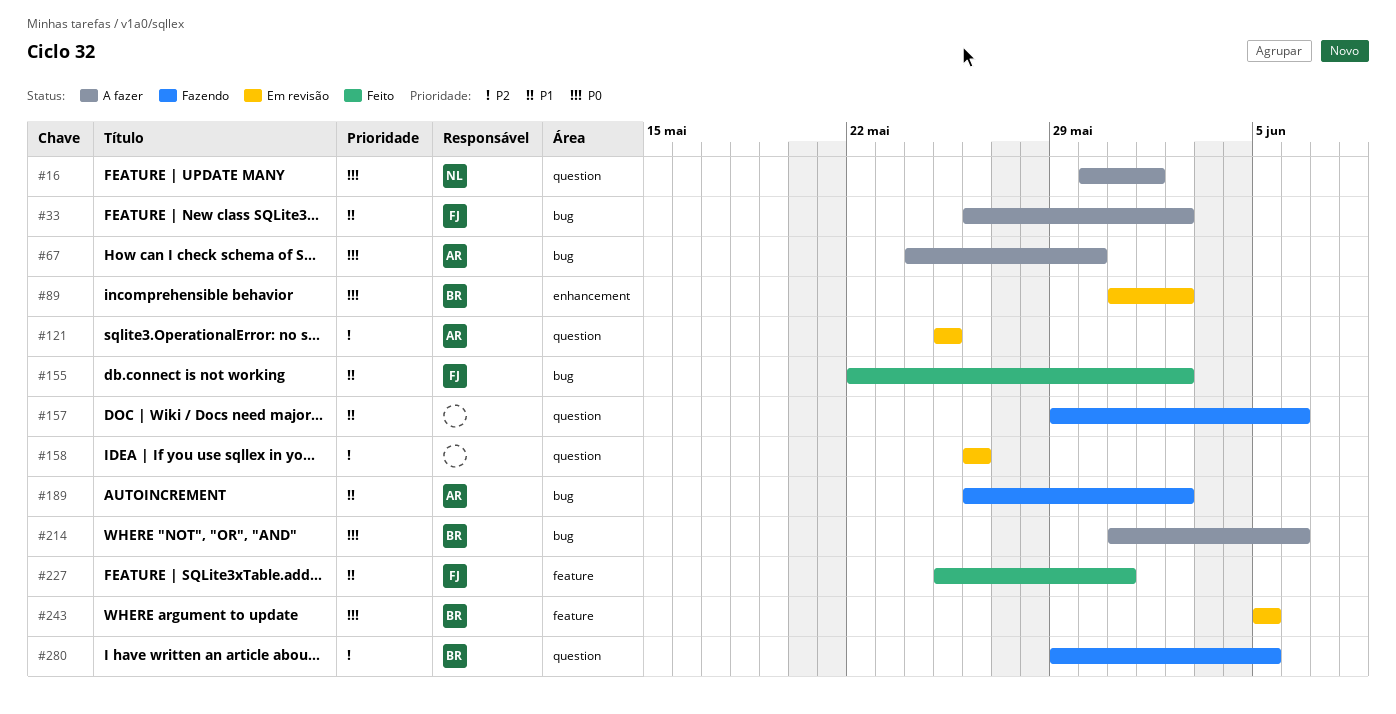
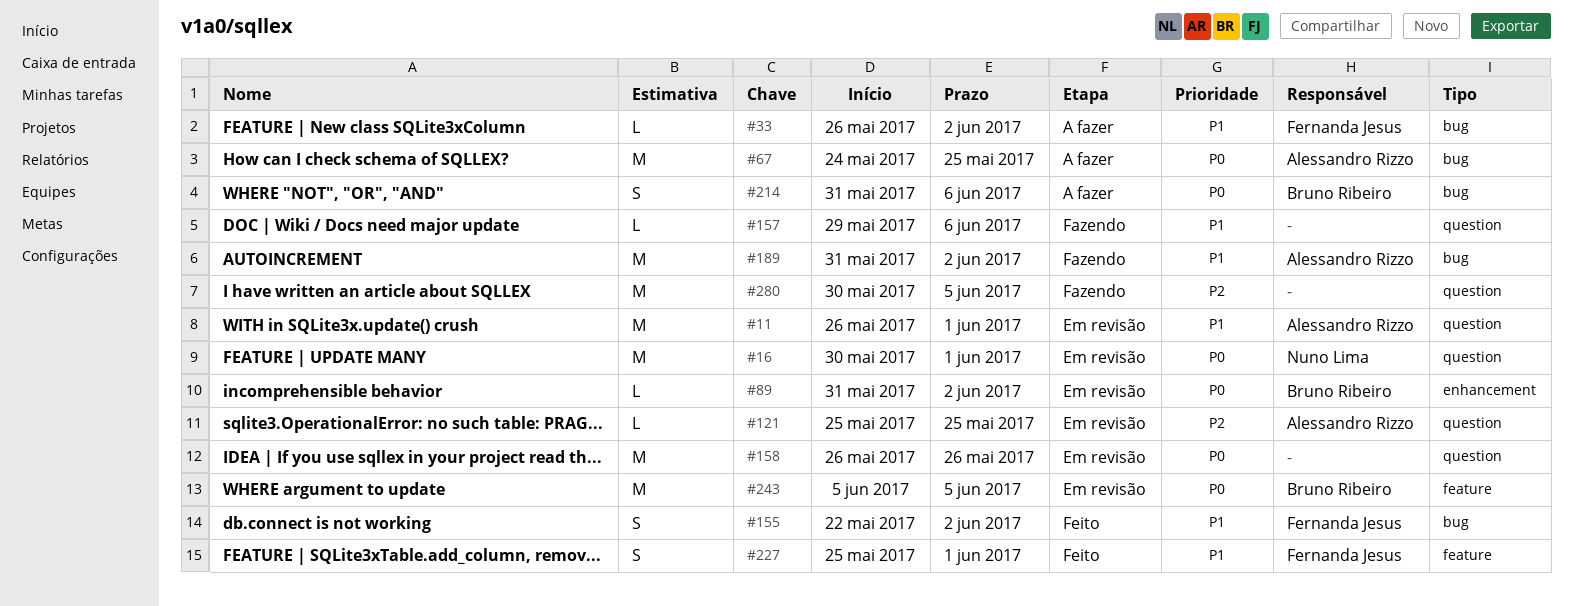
#11: none -> present
#16, status: A fazer -> Em revisão
#67, due: May 30 -> May 25
#158, priority: P2 -> P0
#189, start: May 26 -> May 31
#227, due: May 31 -> Jun 1
#280, owner: Bruno Ribeiro -> none
#280, start: May 29 -> May 30

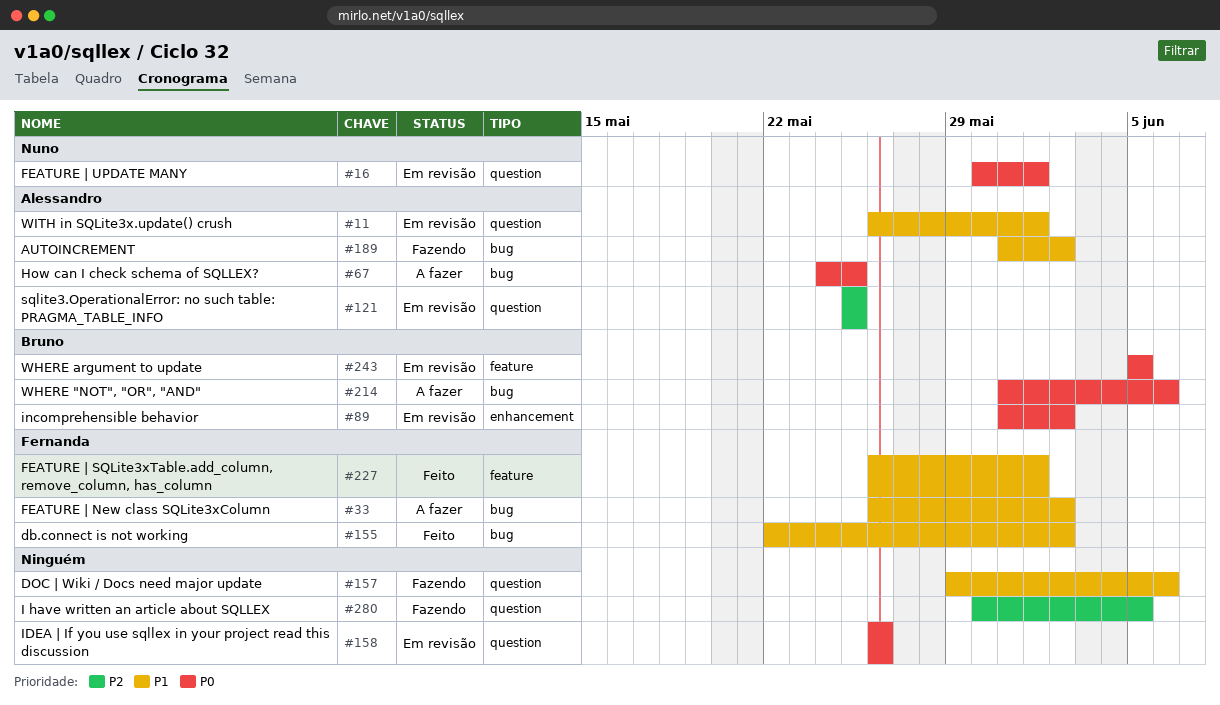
#227, start: May 25 -> May 26

